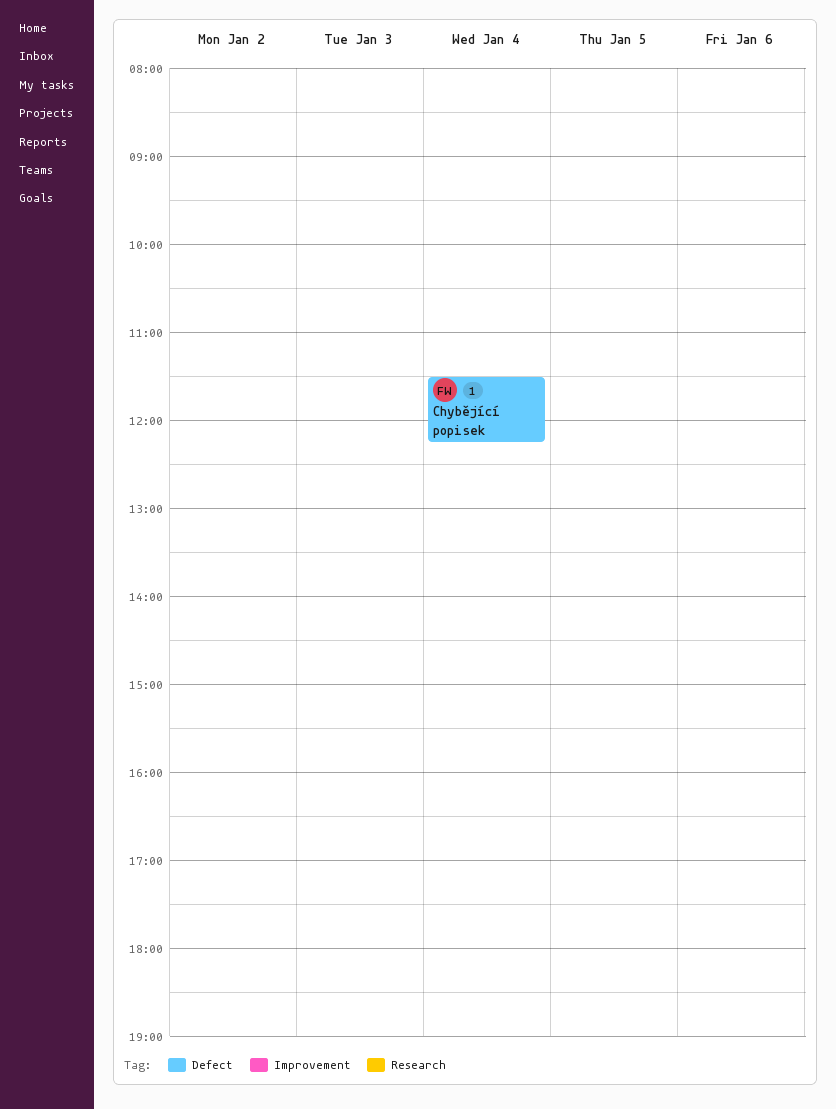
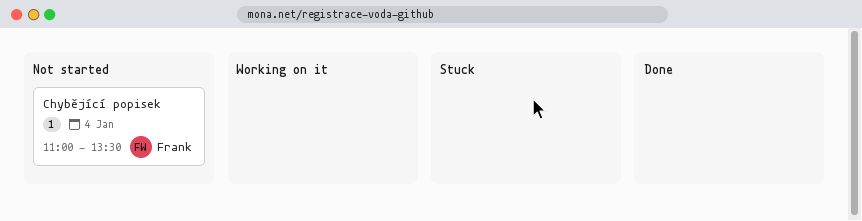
Chybějící popisek, begins: 11:30 -> 11:00
Chybějící popisek, ends: 12:15 -> 13:30

